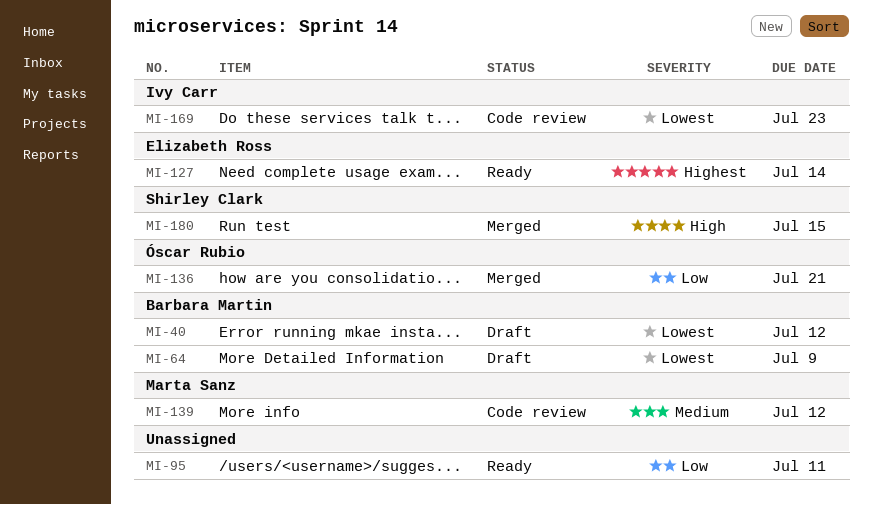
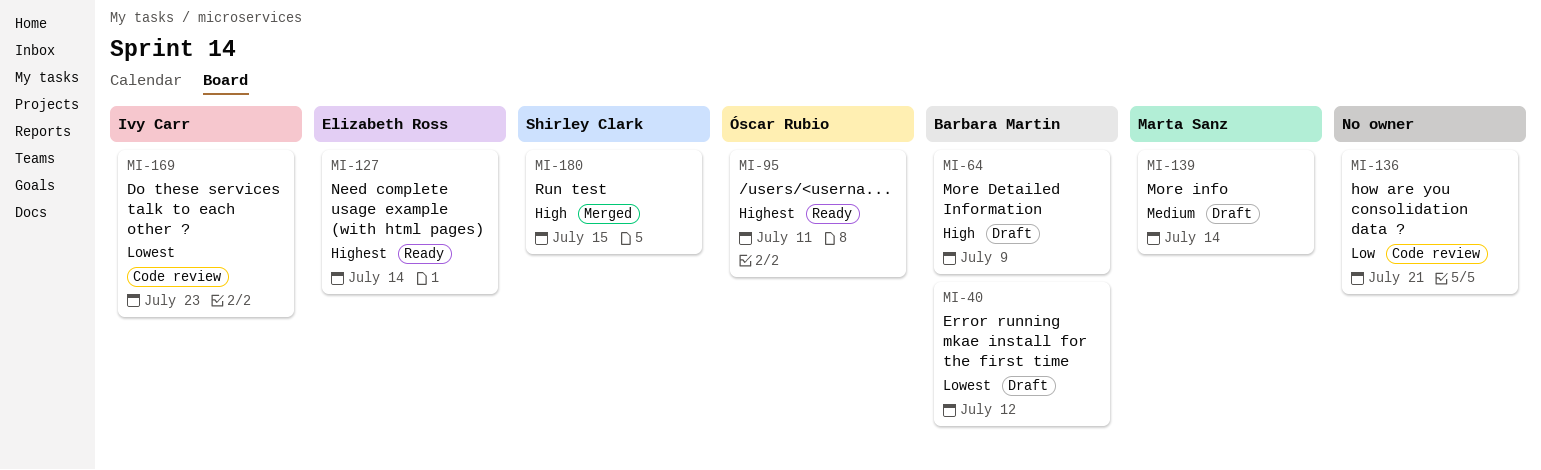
MI-64, priority: Lowest -> High
MI-95, owner: none -> Óscar Rubio
MI-95, priority: Low -> Highest
MI-136, status: Merged -> Code review
MI-136, owner: Óscar Rubio -> none
MI-139, status: Code review -> Draft
MI-139, due: Jul 12 -> Jul 14

